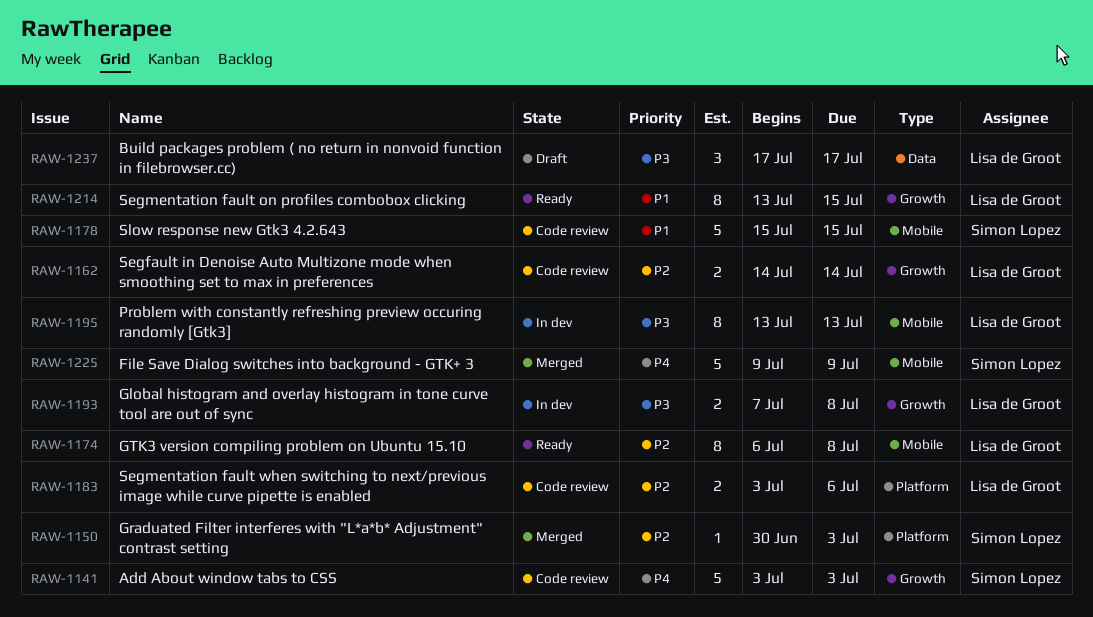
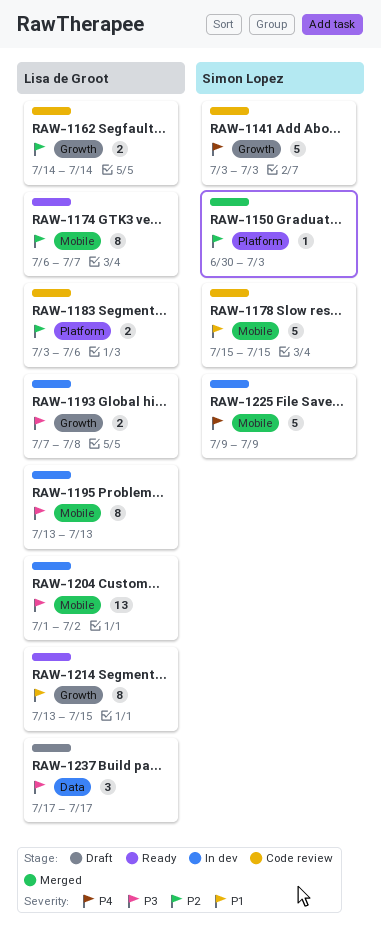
RAW-1174, due: Jul 8 -> Jul 7
RAW-1204: none -> present
RAW-1225, status: Merged -> In dev

